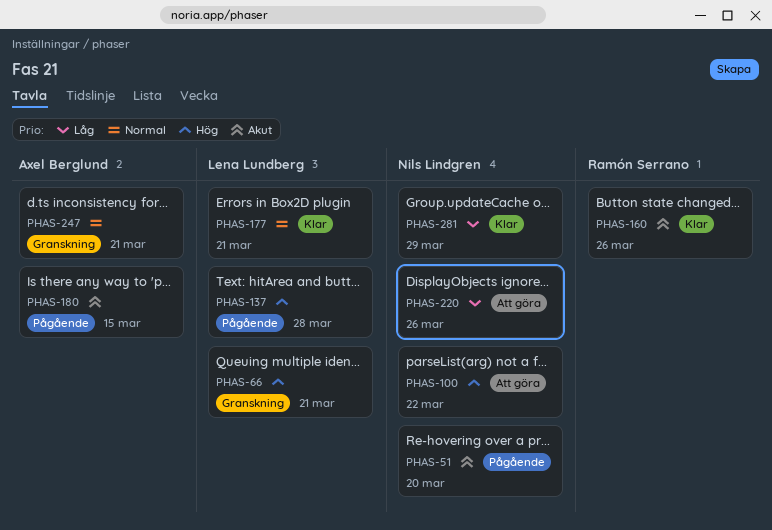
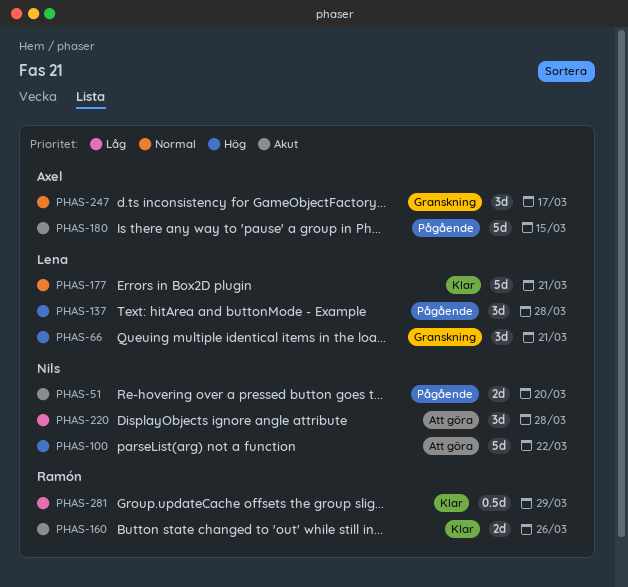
PHAS-220, due: Mar 26 -> Mar 28
PHAS-247, due: Mar 21 -> Mar 17
PHAS-281, owner: Nils Lindgren -> Ramón Serrano

